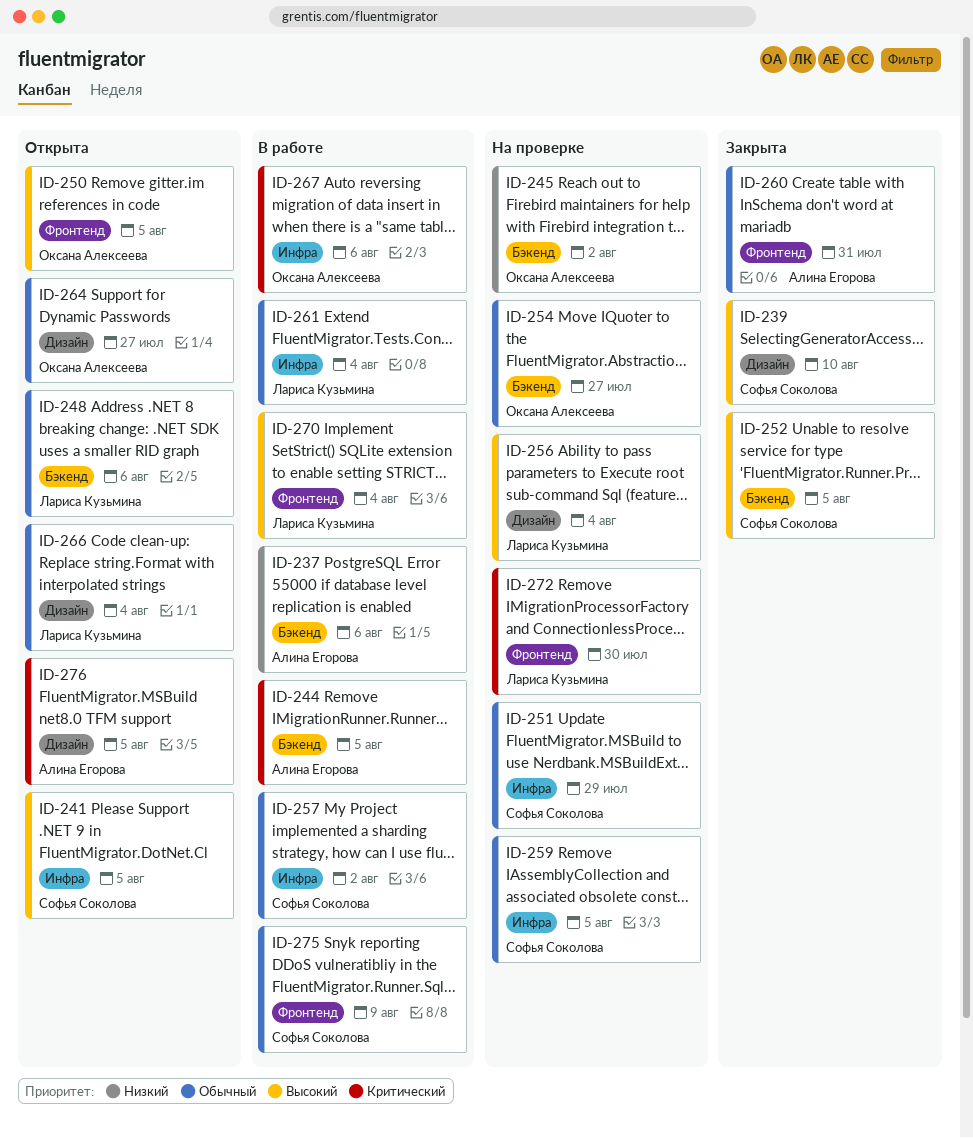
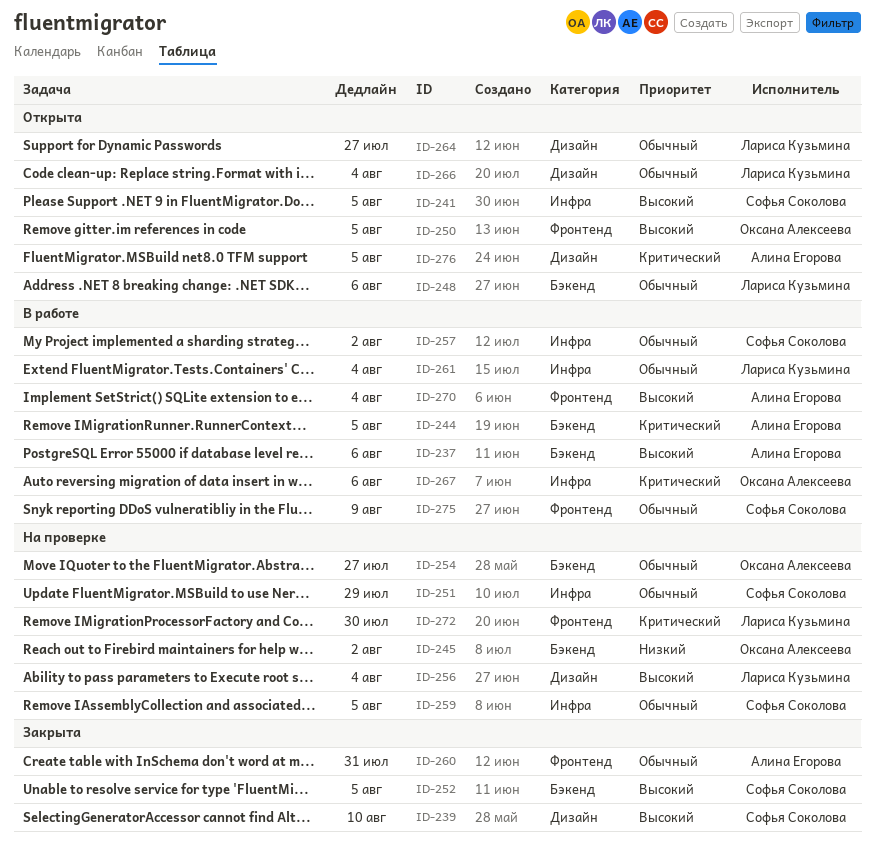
ID-237, priority: Низкий -> Высокий
ID-264, owner: Оксана Алексеева -> Лариса Кузьмина
ID-270, owner: Лариса Кузьмина -> Алина Егорова

